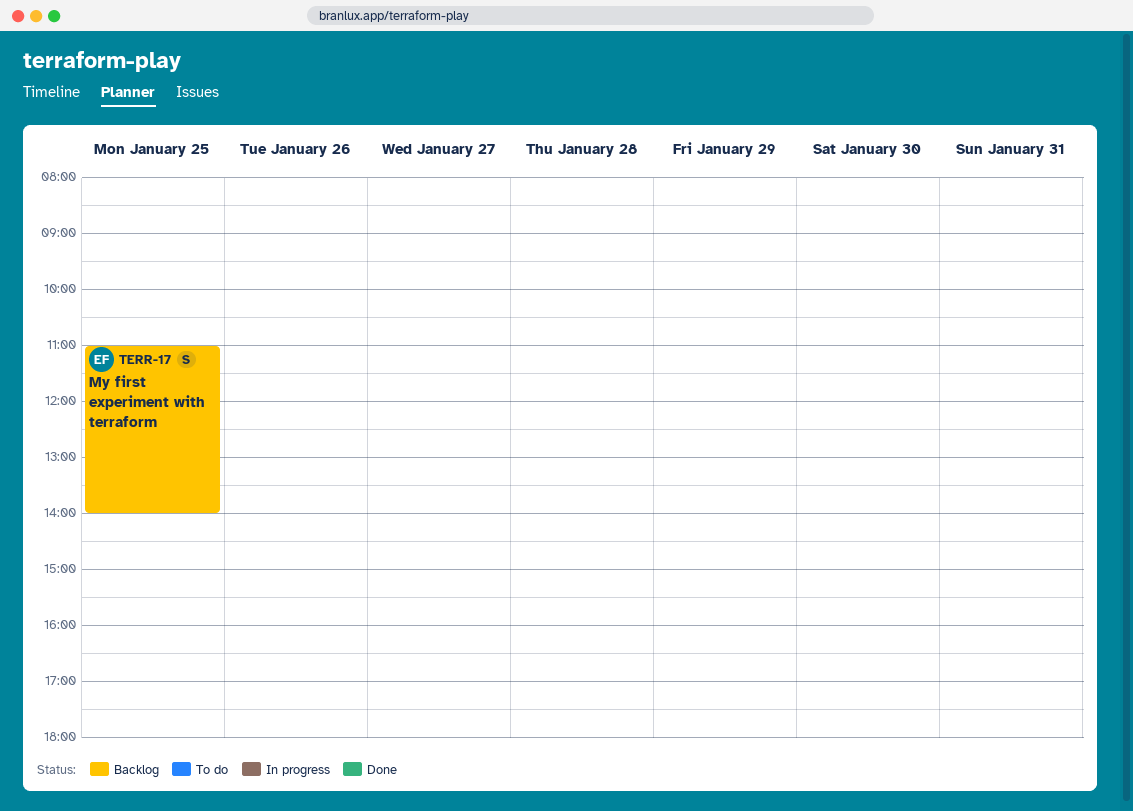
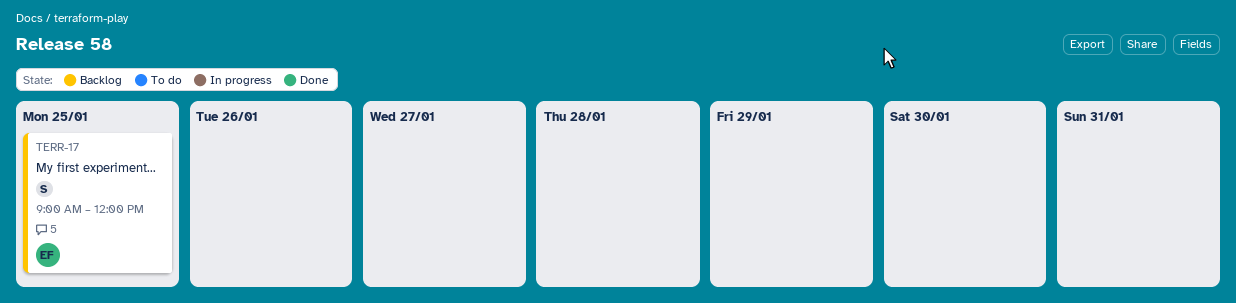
TERR-17, begins: 11:00 -> 09:00
TERR-17, ends: 14:00 -> 12:00

